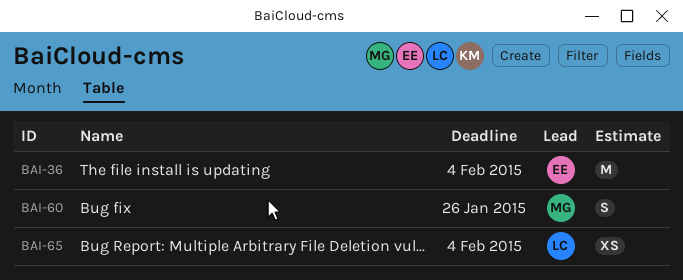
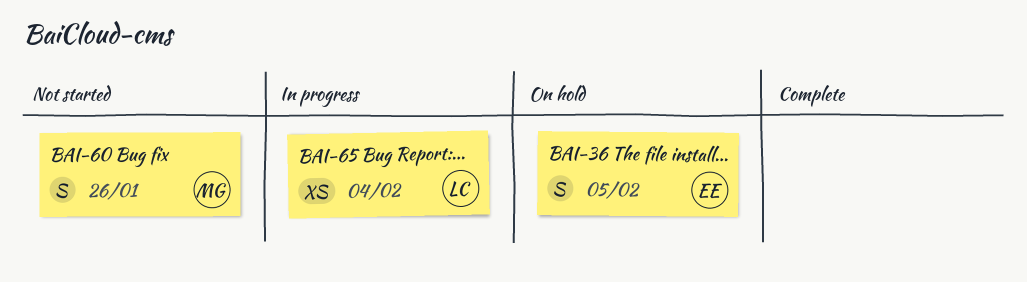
BAI-36, estimate: M -> S
BAI-36, due: Feb 4 -> Feb 5

